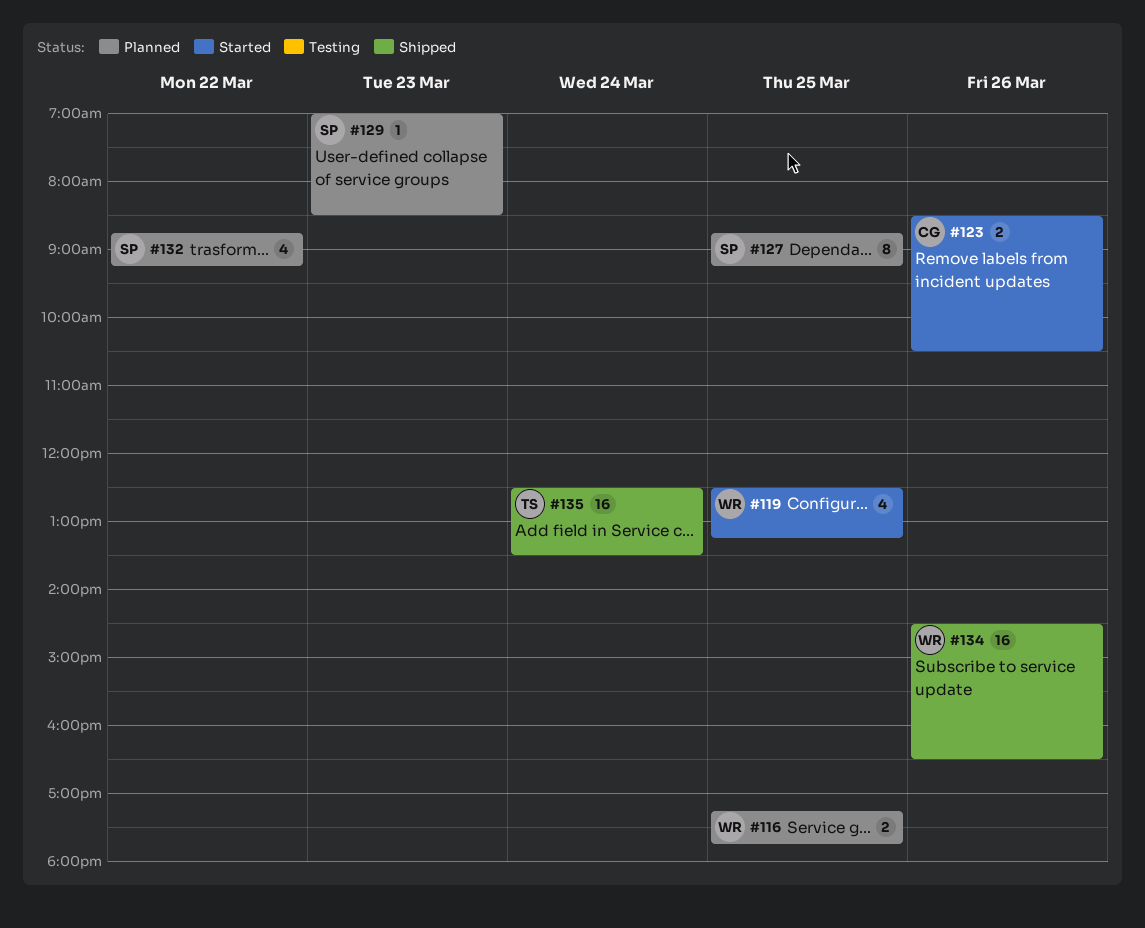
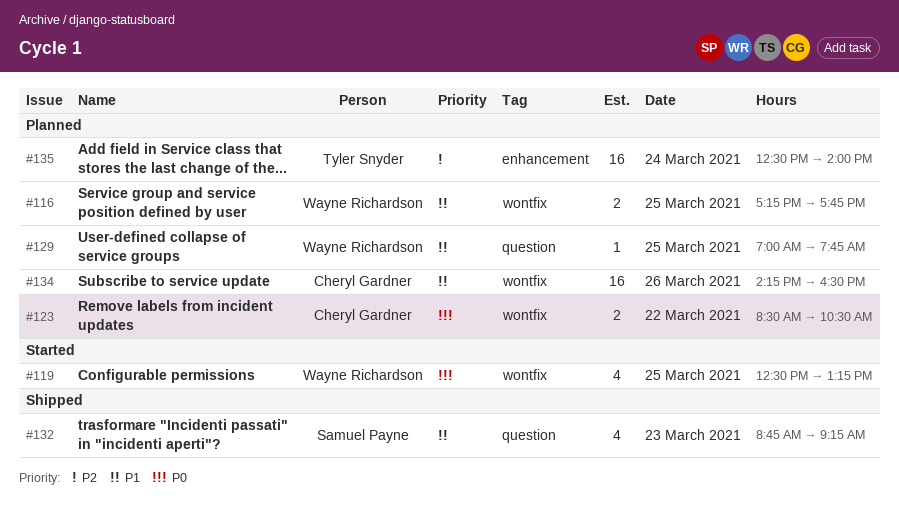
#123, status: Started -> Planned
#123, day: Mar 26 -> Mar 22
#127: present -> none
#129, owner: Samuel Payne -> Wayne Richardson
#129, day: Mar 23 -> Mar 25
#129, ends: 08:30 -> 07:45
#132, status: Planned -> Shipped
#132, day: Mar 22 -> Mar 23
#134, status: Shipped -> Planned
#134, owner: Wayne Richardson -> Cheryl Gardner
#134, begins: 14:30 -> 14:15
#135, status: Shipped -> Planned
#135, ends: 13:30 -> 14:00

